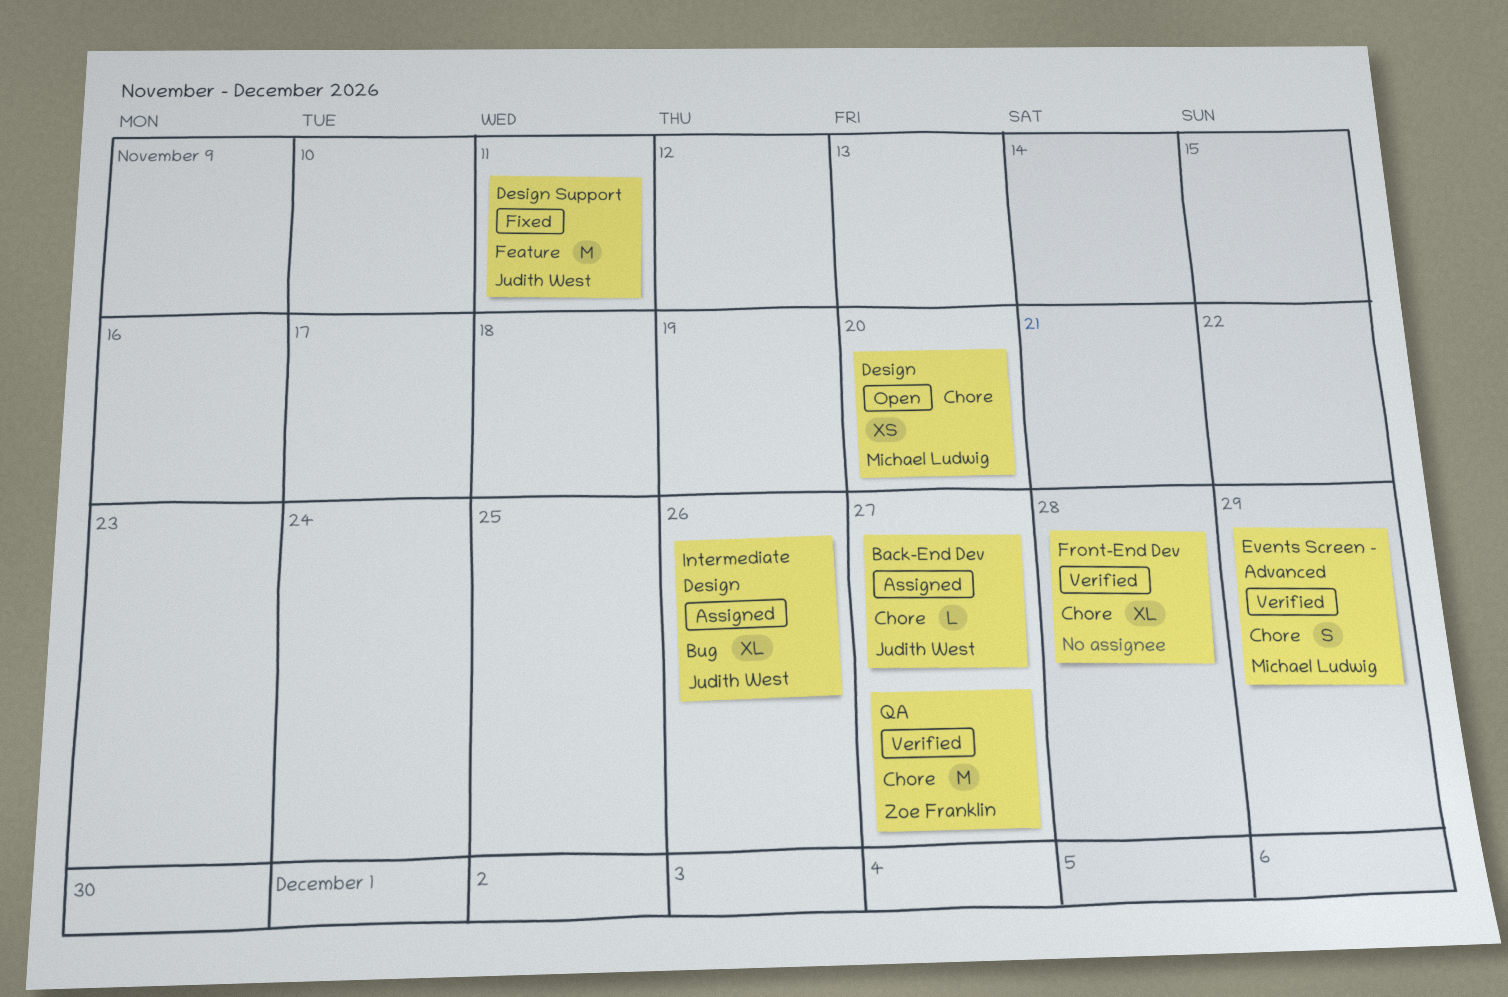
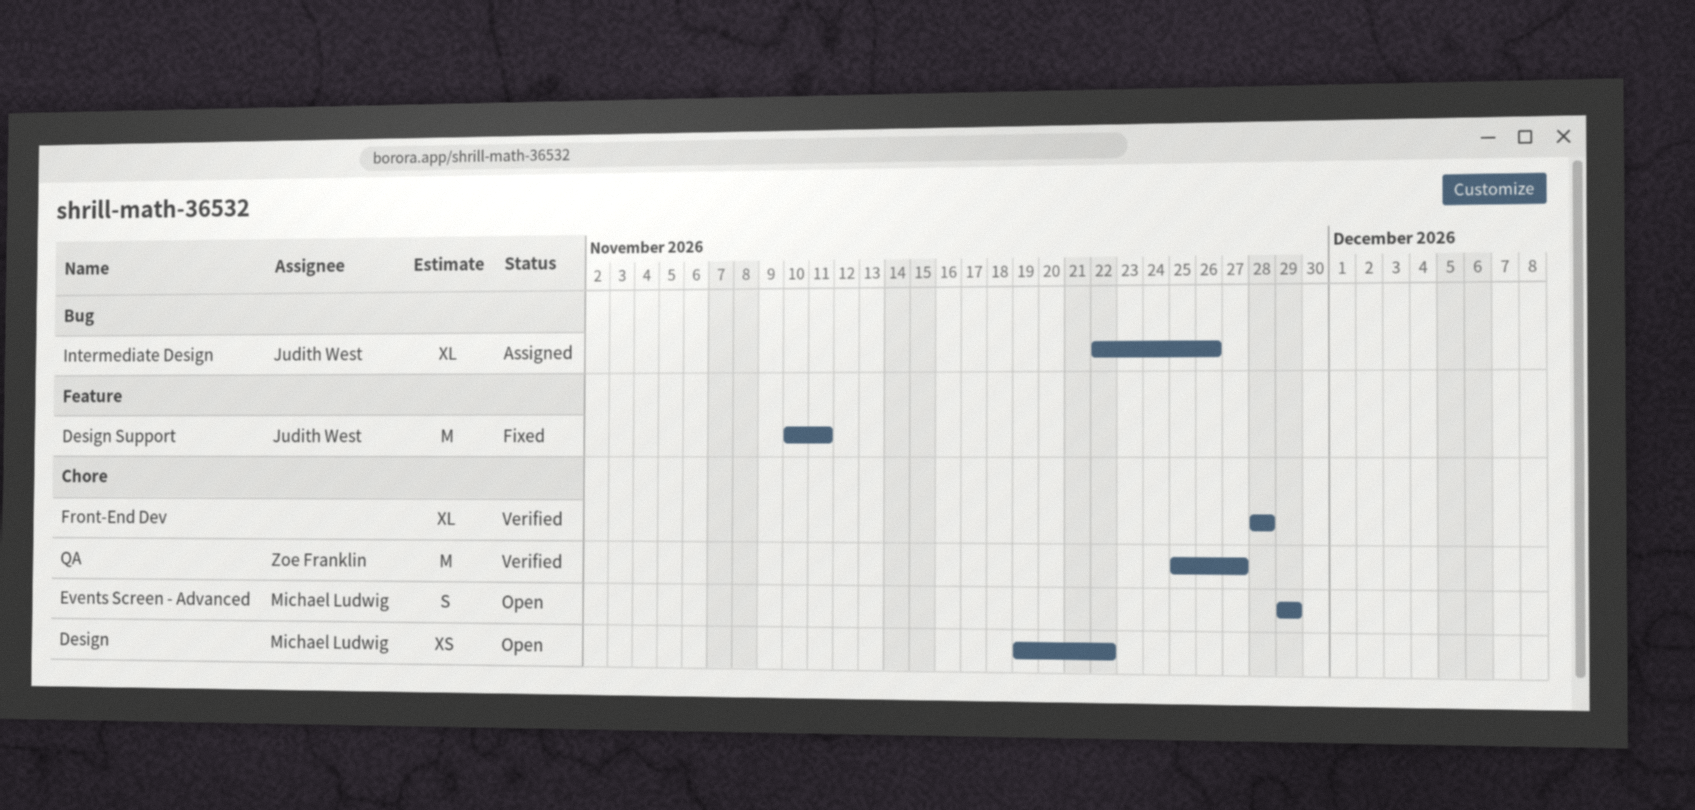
Back-End Dev: present -> none
Design, due: Nov 20 -> Nov 22
Events Screen - Advanced, status: Verified -> Open

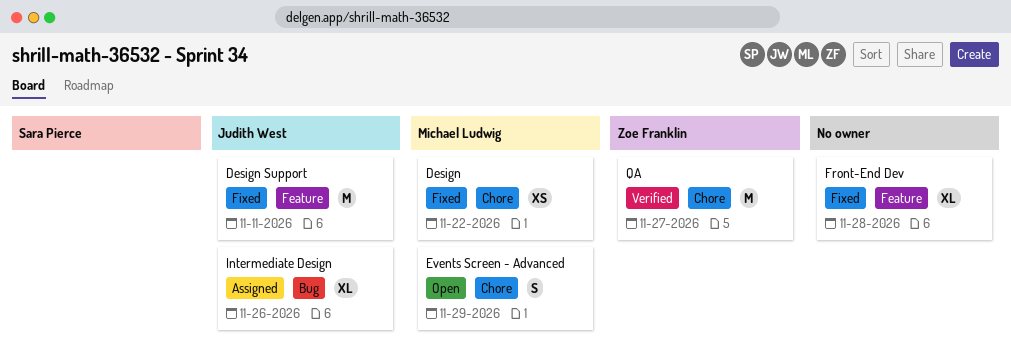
Design, status: Open -> Fixed
Front-End Dev, status: Verified -> Fixed
Front-End Dev, label: Chore -> Feature

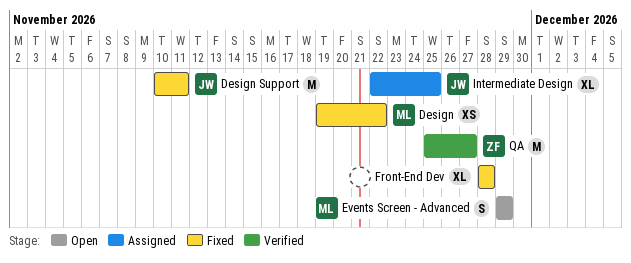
Intermediate Design, due: Nov 26 -> Nov 25

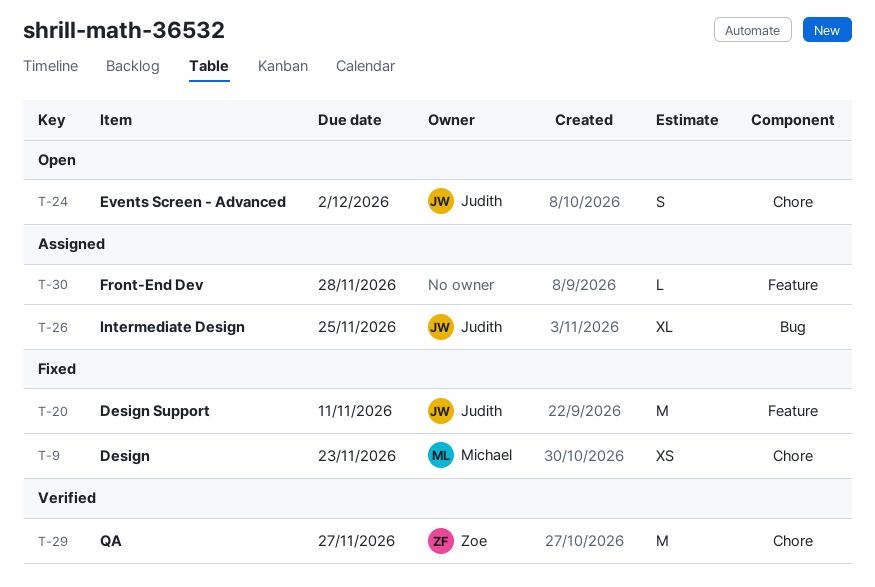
Design, due: Nov 22 -> Nov 23
Events Screen - Advanced, owner: Michael -> Judith
Events Screen - Advanced, due: Nov 29 -> Dec 2
Front-End Dev, status: Fixed -> Assigned
Front-End Dev, estimate: XL -> L

